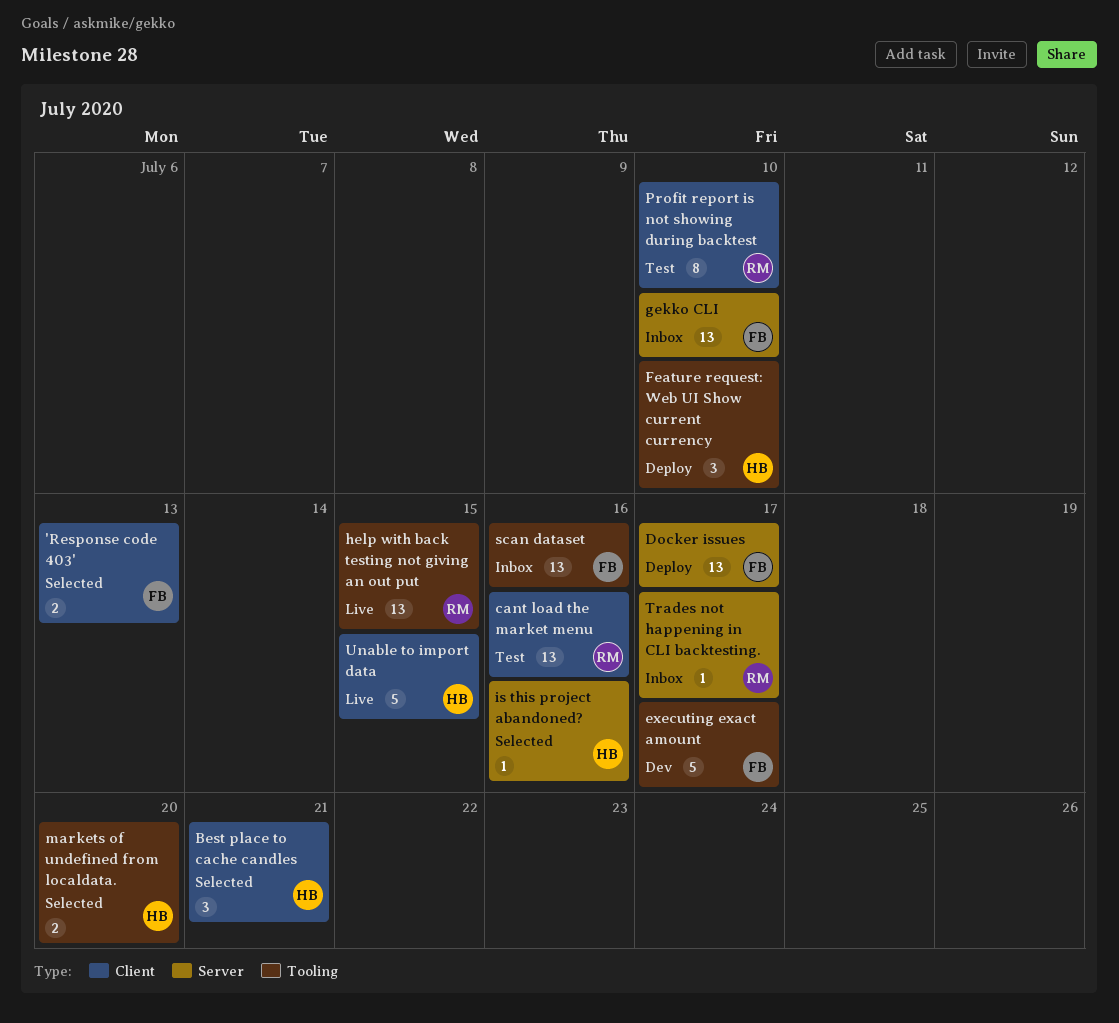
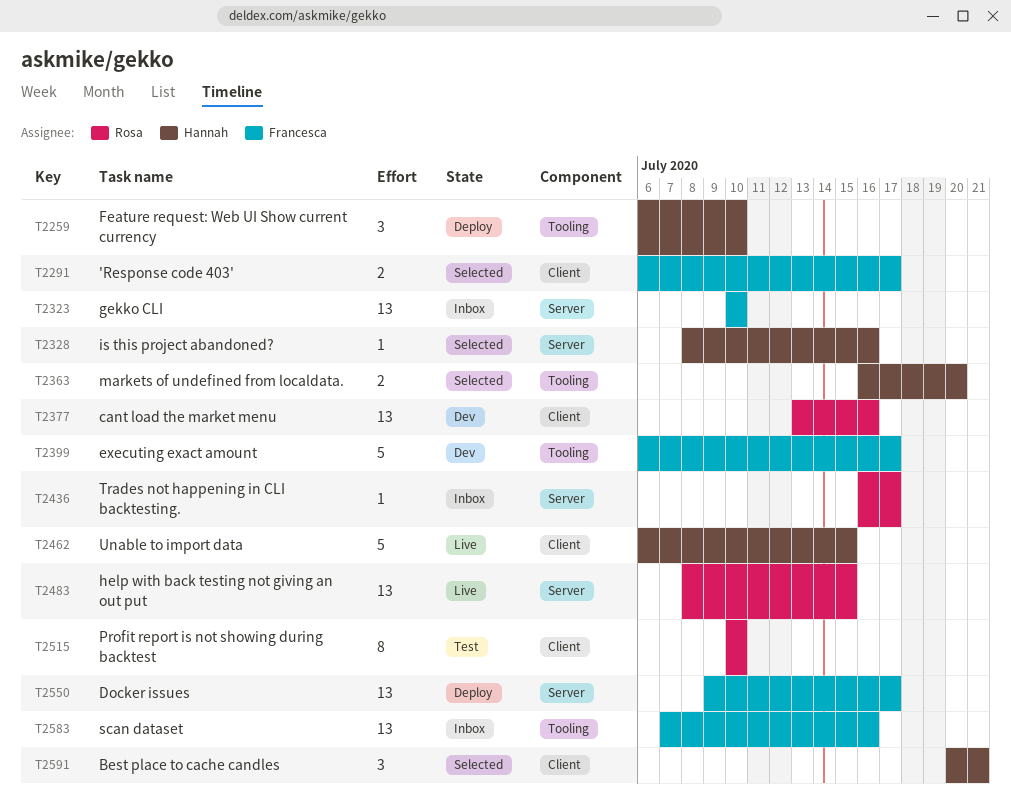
'Response code 403', due: Jul 13 -> Jul 17
cant load the market menu, status: Test -> Dev
help with back testing not giving an out put, label: Tooling -> Server

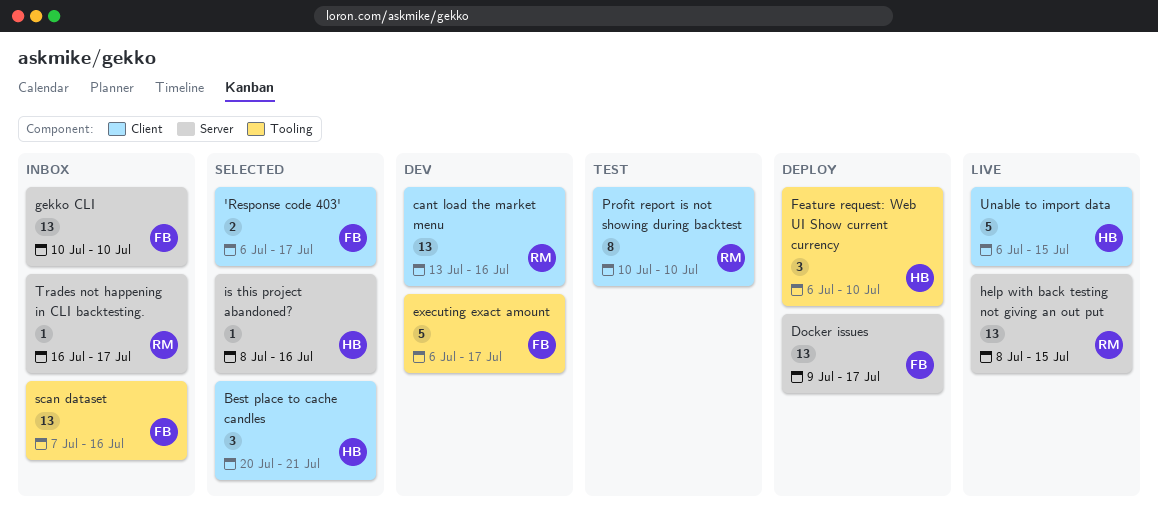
markets of undefined from localdata.: present -> none

